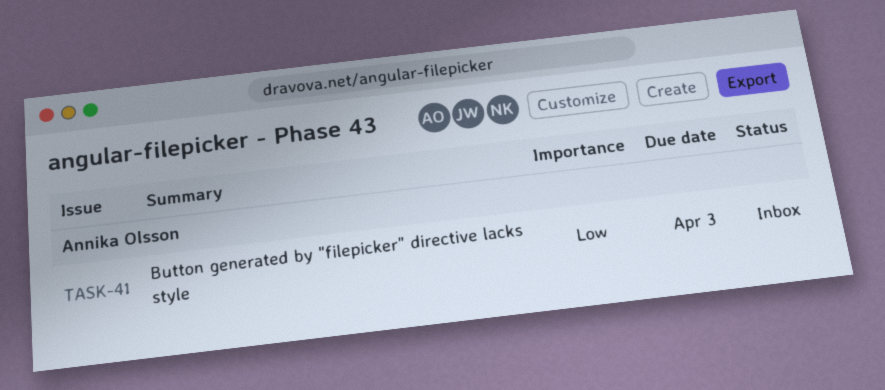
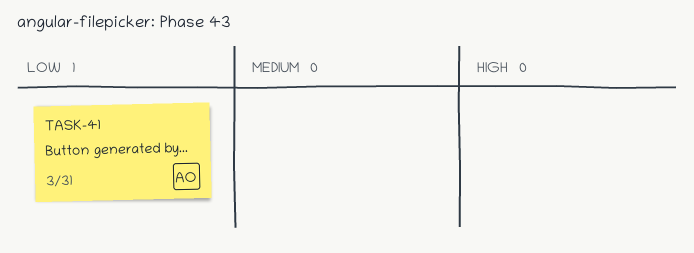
TASK-41, due: Apr 3 -> Mar 31

